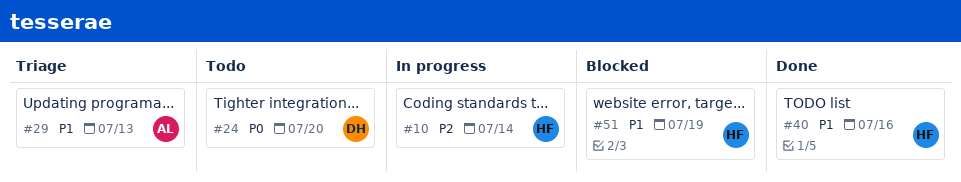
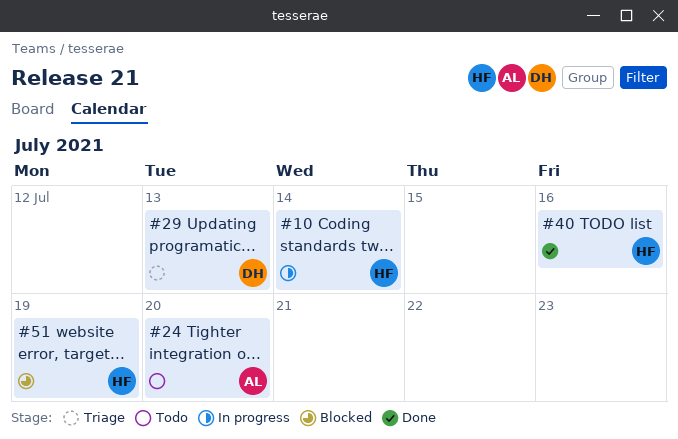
#24, owner: DH -> AL
#29, owner: AL -> DH

